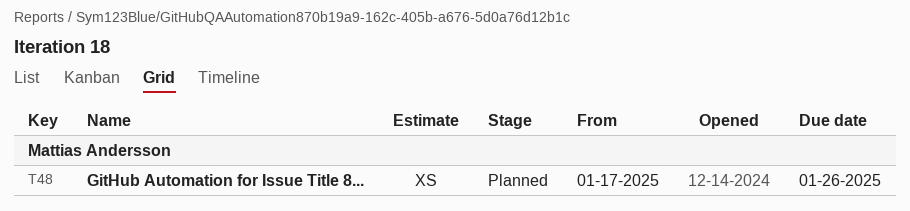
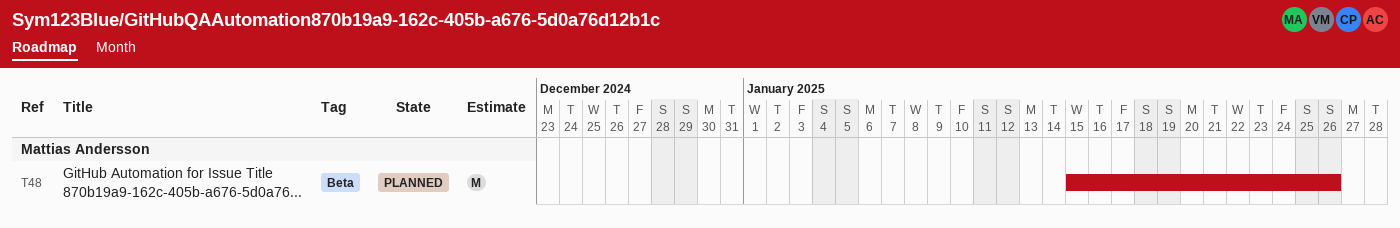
T48, estimate: XS -> M
T48, start: Jan 17 -> Jan 15

